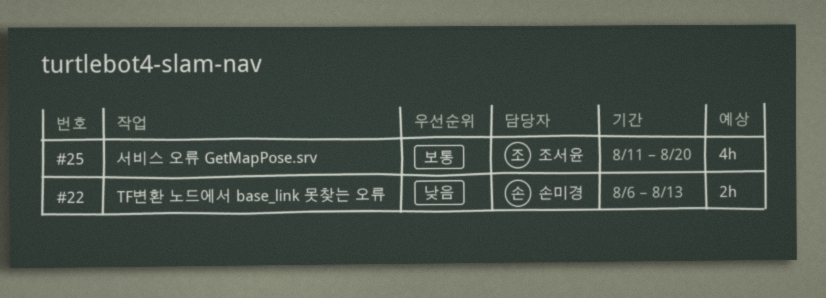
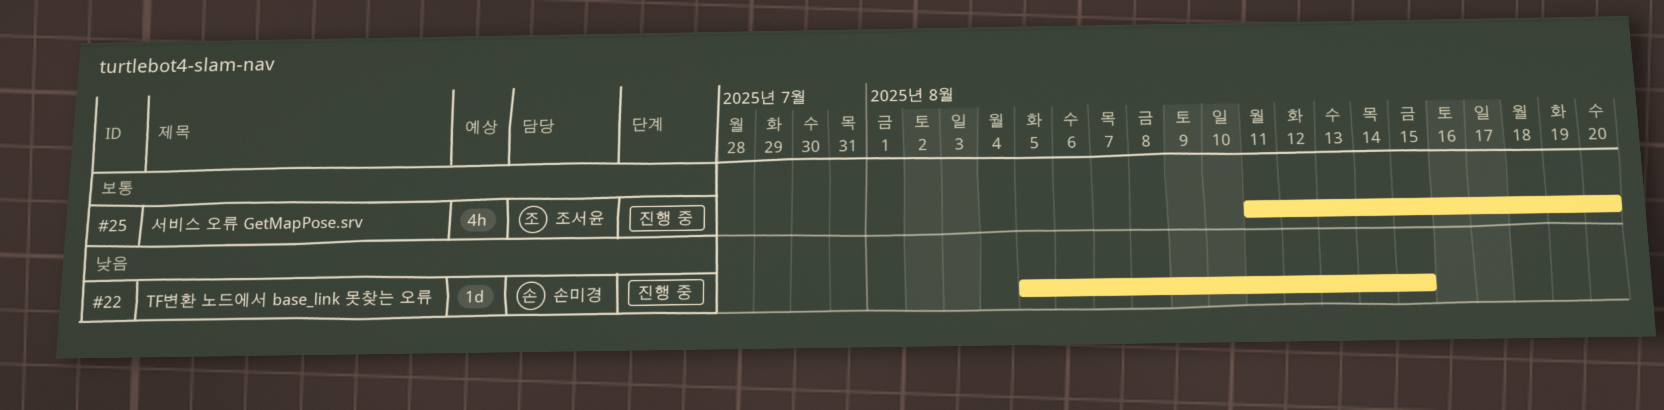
#22, estimate: 2h -> 1d
#22, start: Aug 6 -> Aug 5
#22, due: Aug 13 -> Aug 15

